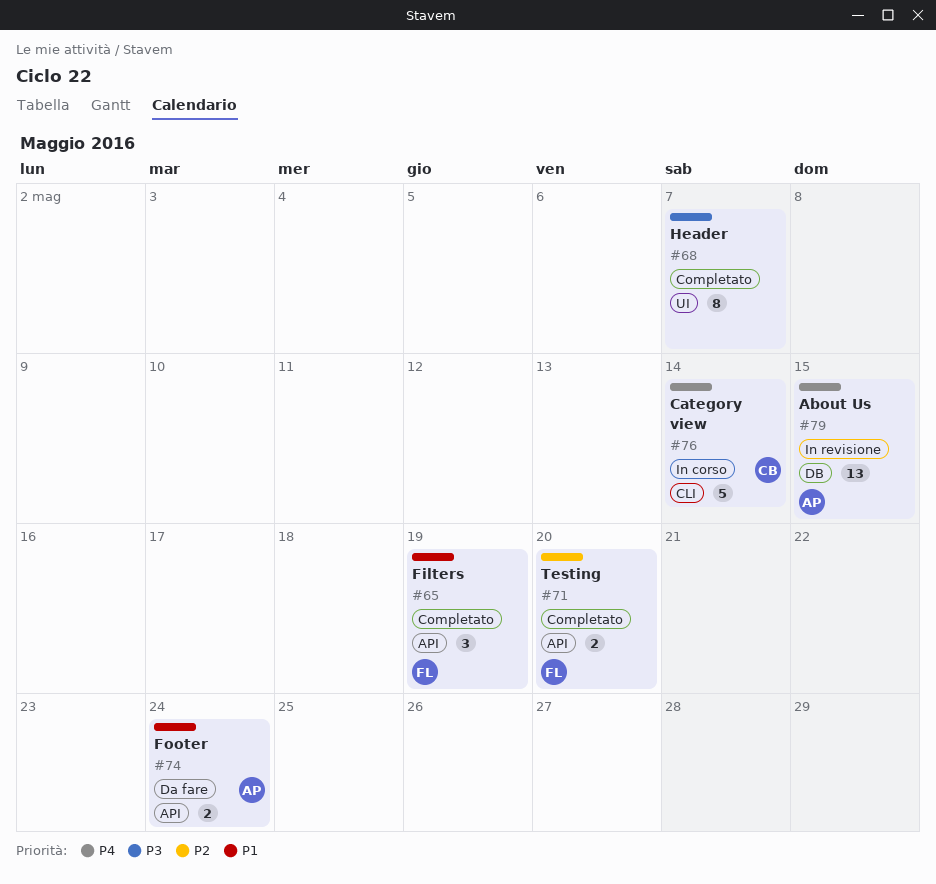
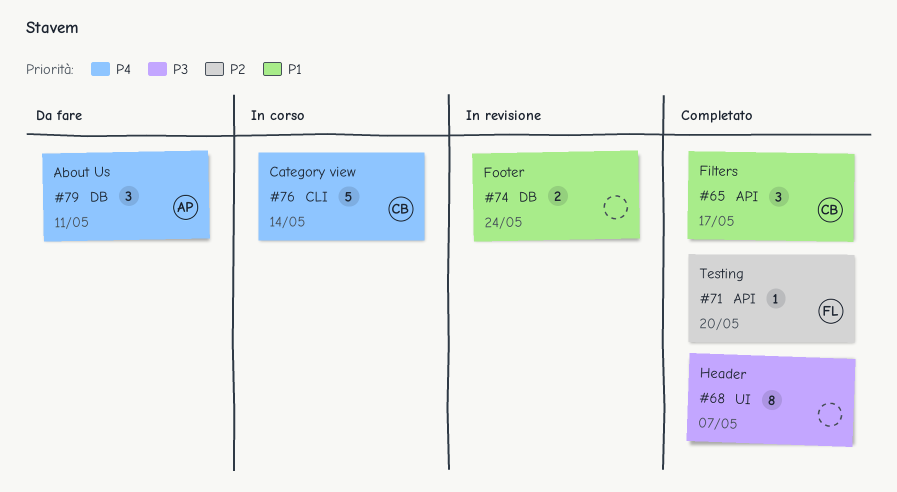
#65, owner: FL -> CB
#65, due: May 19 -> May 17
#71, estimate: 2 -> 1
#74, status: Da fare -> In revisione
#74, owner: AP -> none
#74, label: API -> DB
#79, status: In revisione -> Da fare
#79, estimate: 13 -> 3
#79, due: May 15 -> May 11

